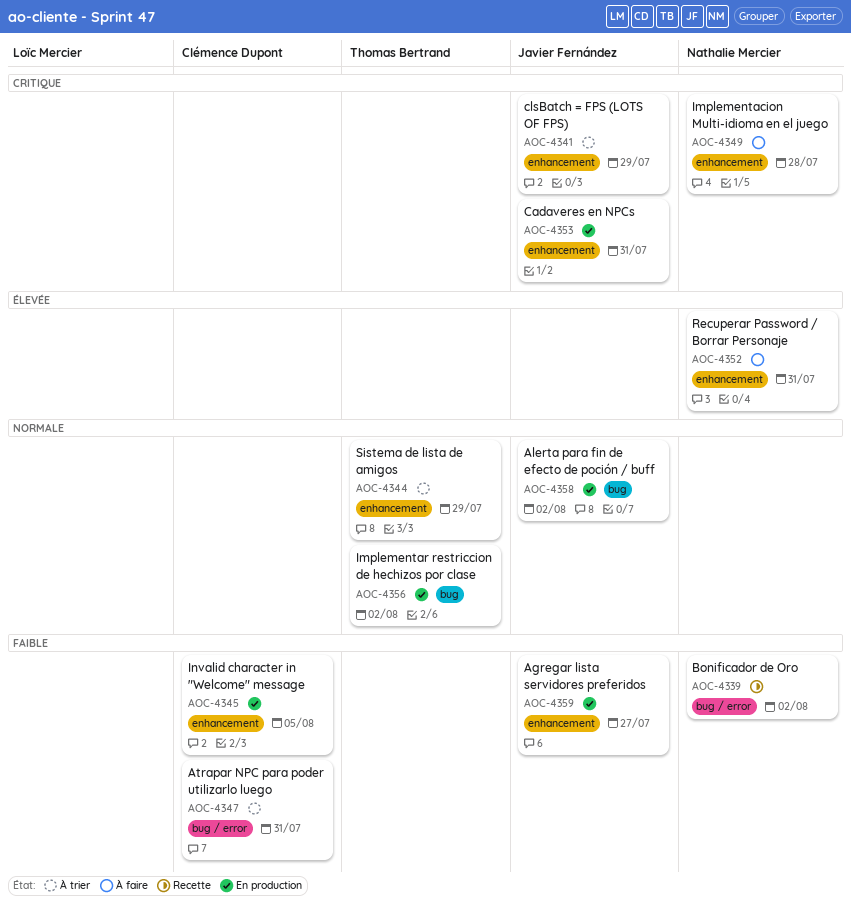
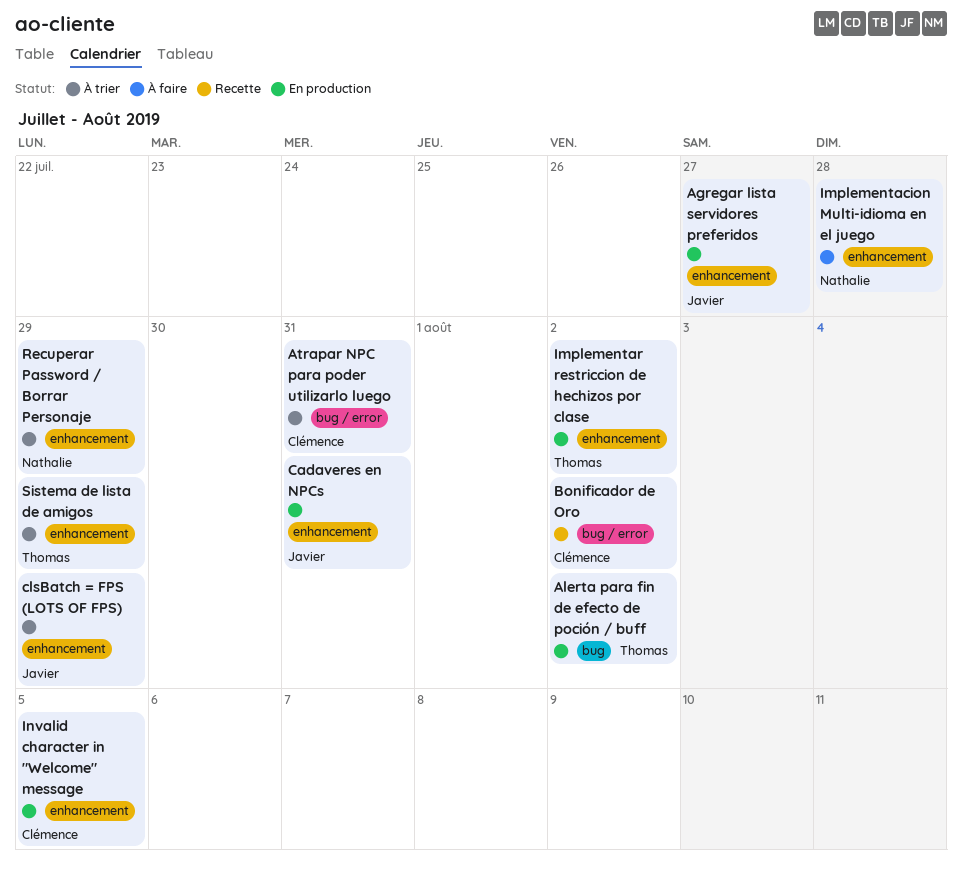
Alerta para fin de efecto de poción / buff, owner: Javier Fernández -> Thomas Bertrand
Bonificador de Oro, owner: Nathalie Mercier -> Clémence Dupont
Implementar restriccion de hechizos por clase, label: bug -> enhancement
Recuperar Password / Borrar Personaje, status: À faire -> À trier
Recuperar Password / Borrar Personaje, due: Jul 31 -> Jul 29

